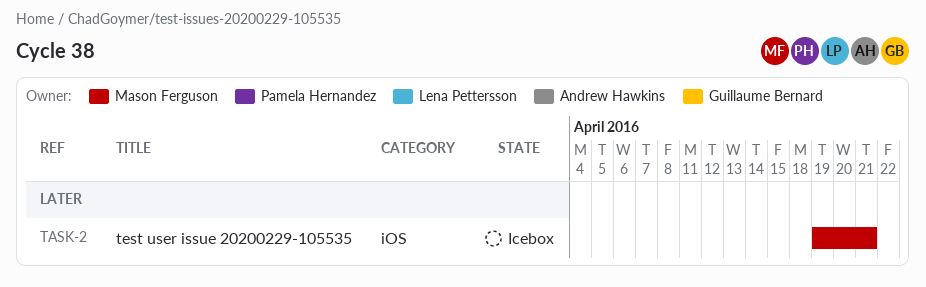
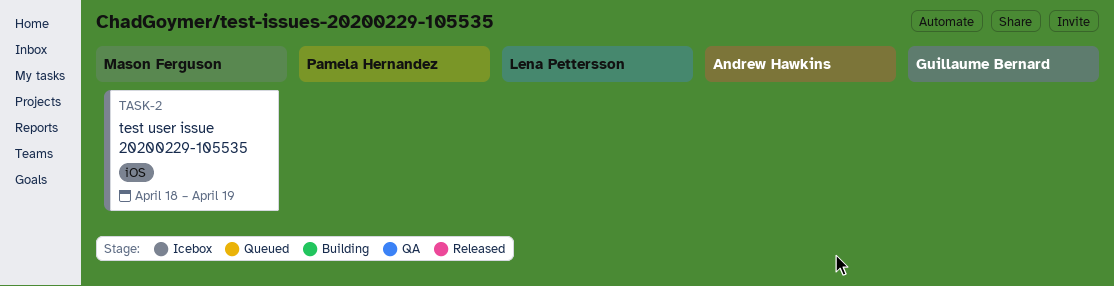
TASK-2, start: Apr 19 -> Apr 18
TASK-2, due: Apr 21 -> Apr 19

